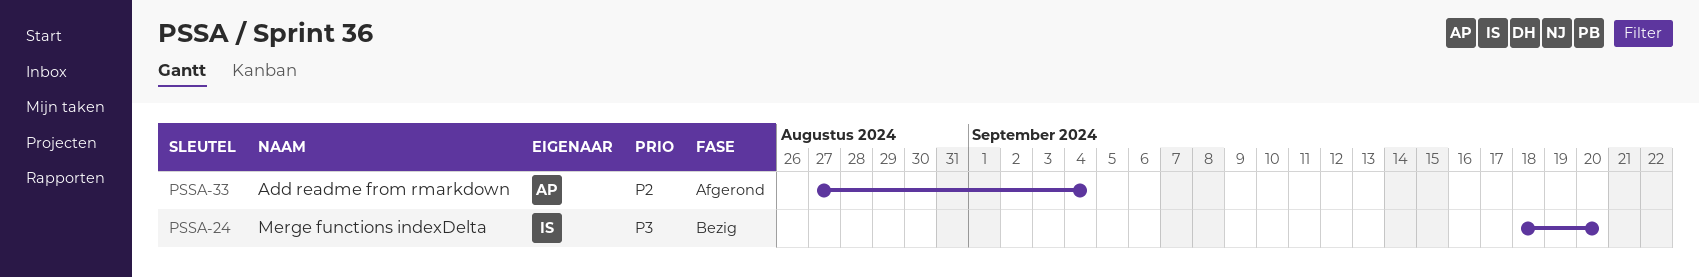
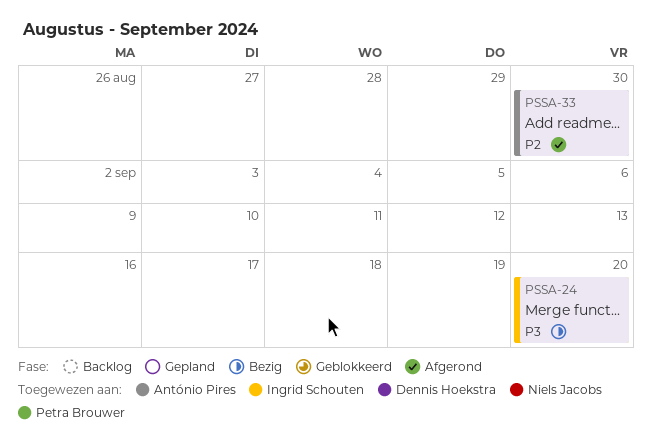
PSSA-33, due: Sep 4 -> Aug 30

